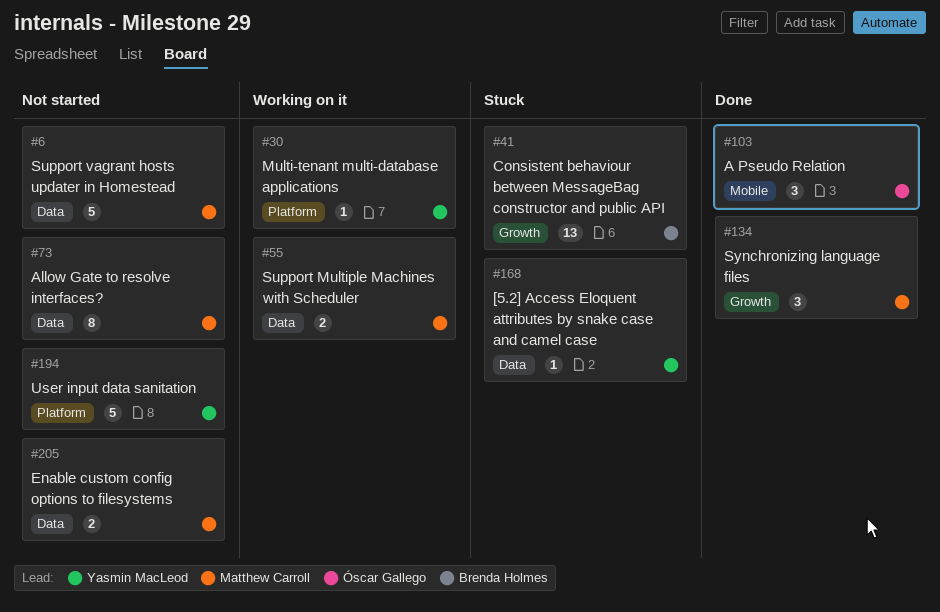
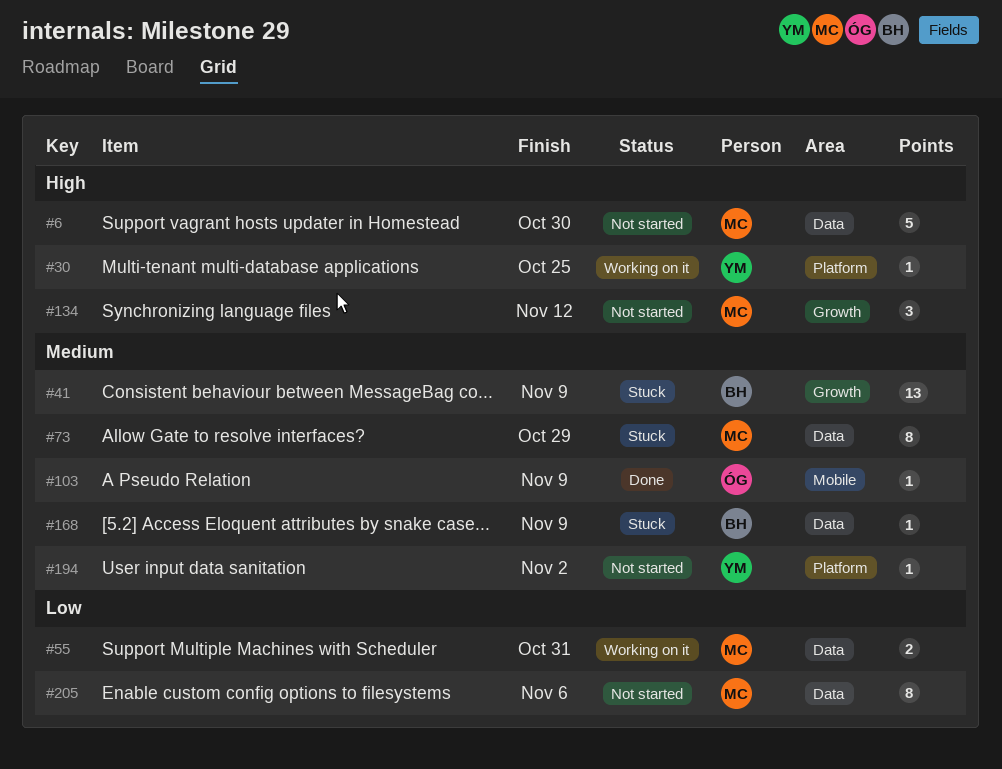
#73, status: Not started -> Stuck
#103, estimate: 3 -> 1
#134, status: Done -> Not started
#168, owner: Yasmin MacLeod -> Brenda Holmes
#194, estimate: 5 -> 1
#205, estimate: 2 -> 8

